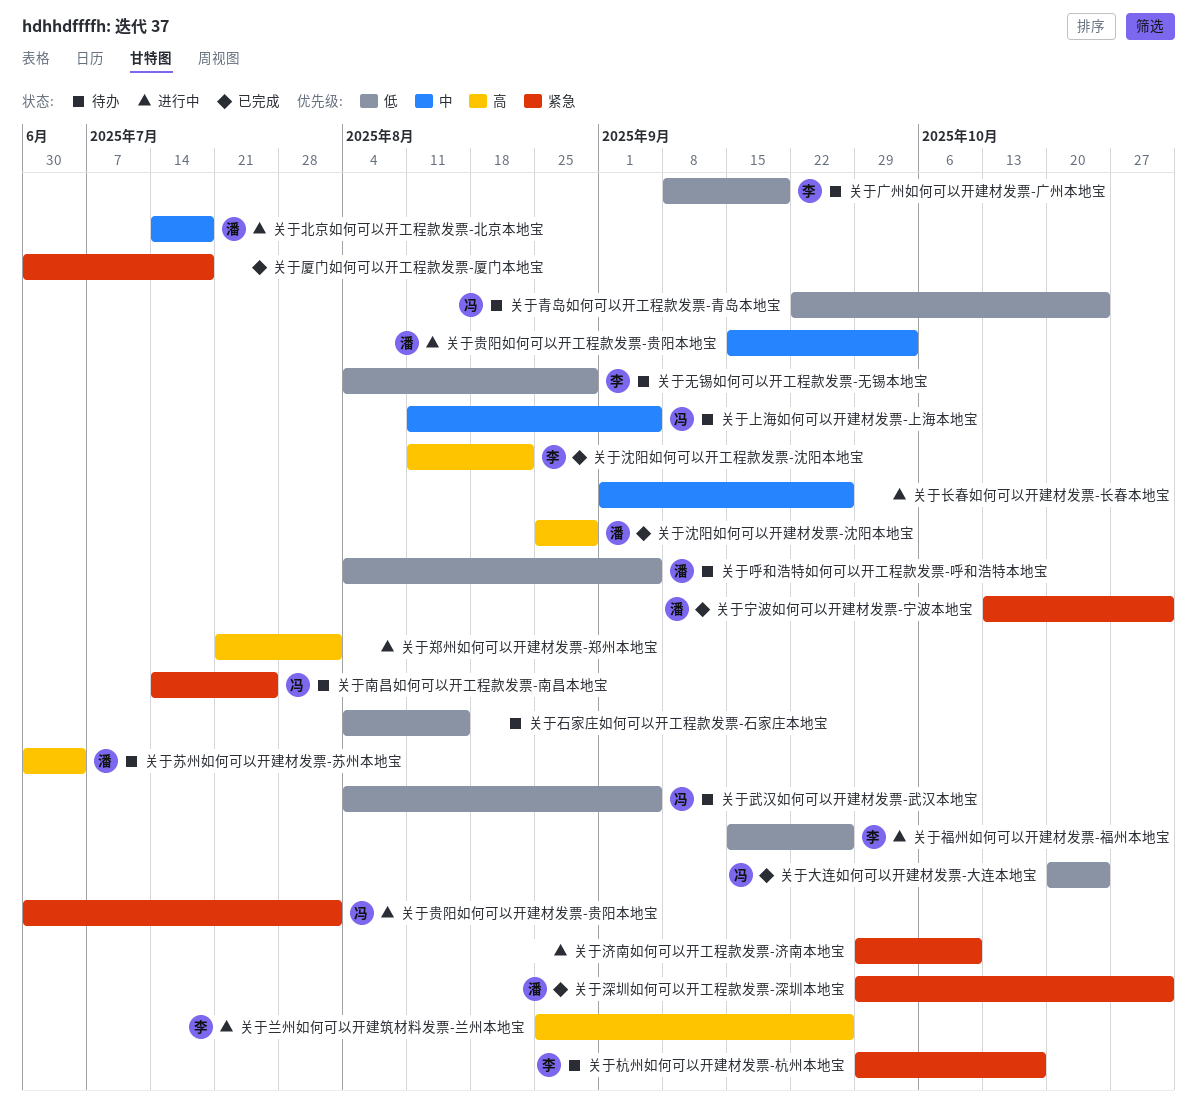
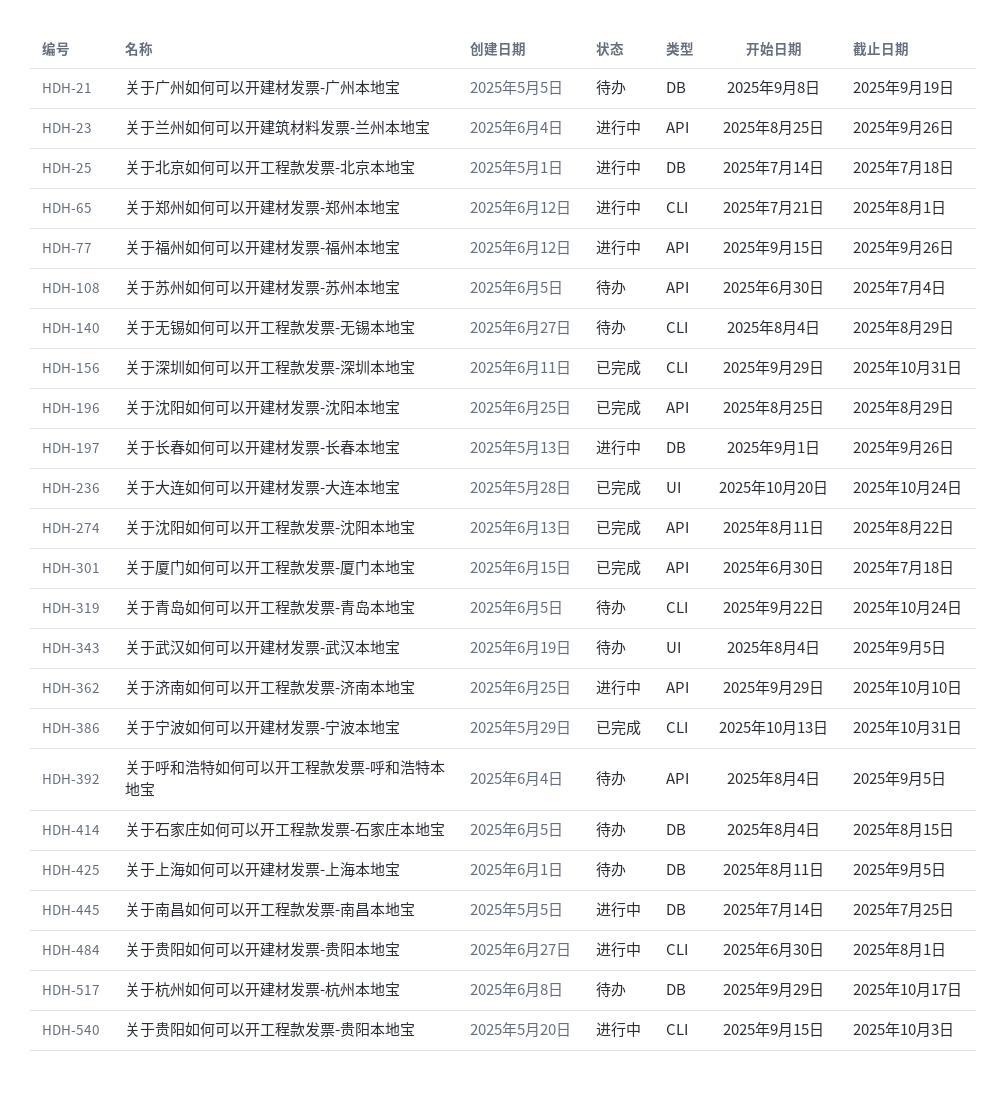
关于南昌如何可以开工程款发票-南昌本地宝, status: 待办 -> 进行中

